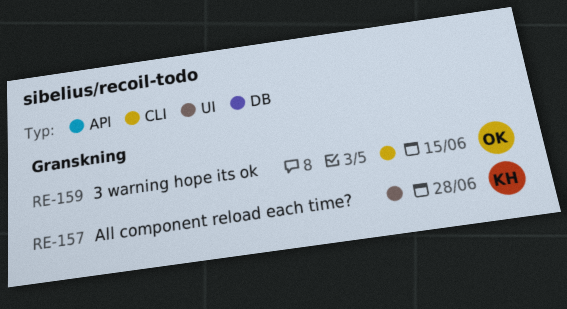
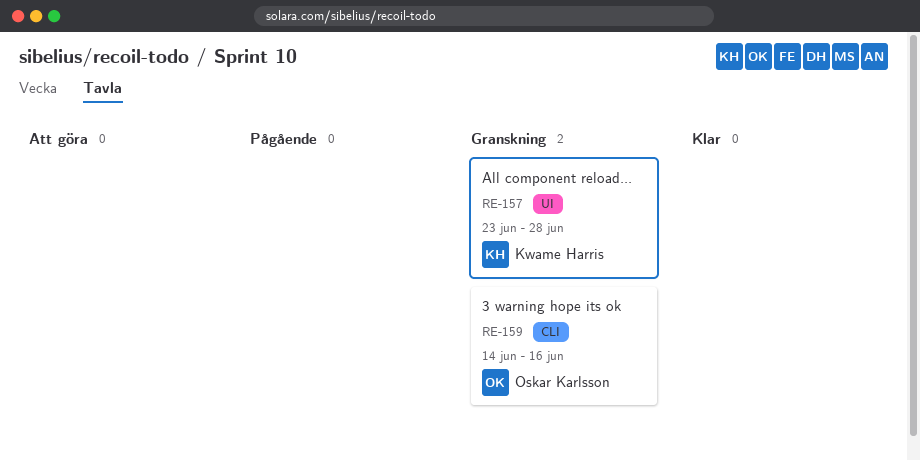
RE-159, due: Jun 15 -> Jun 16

